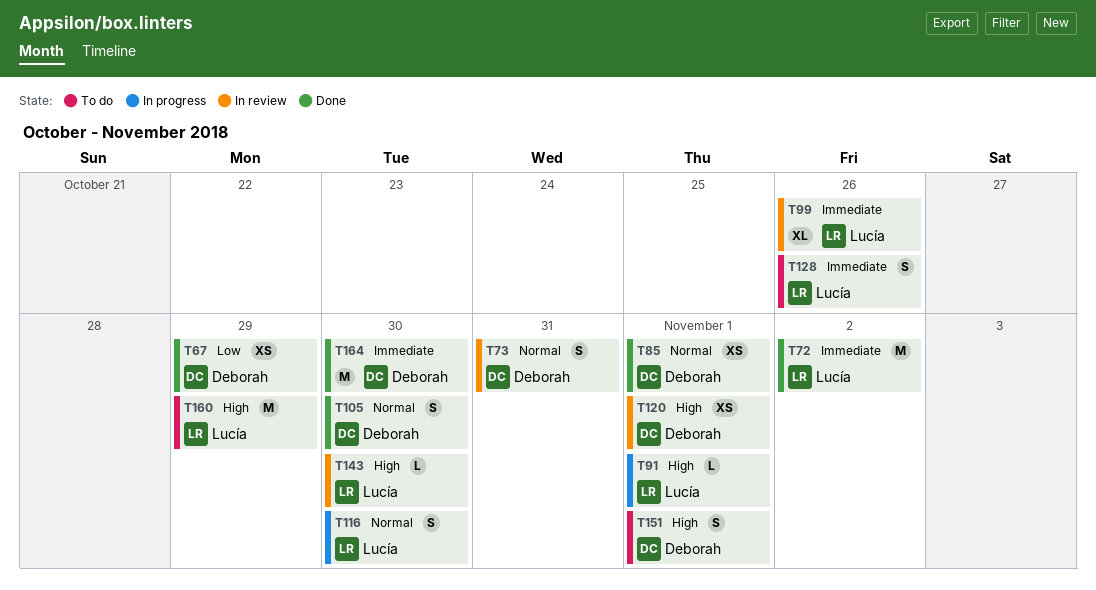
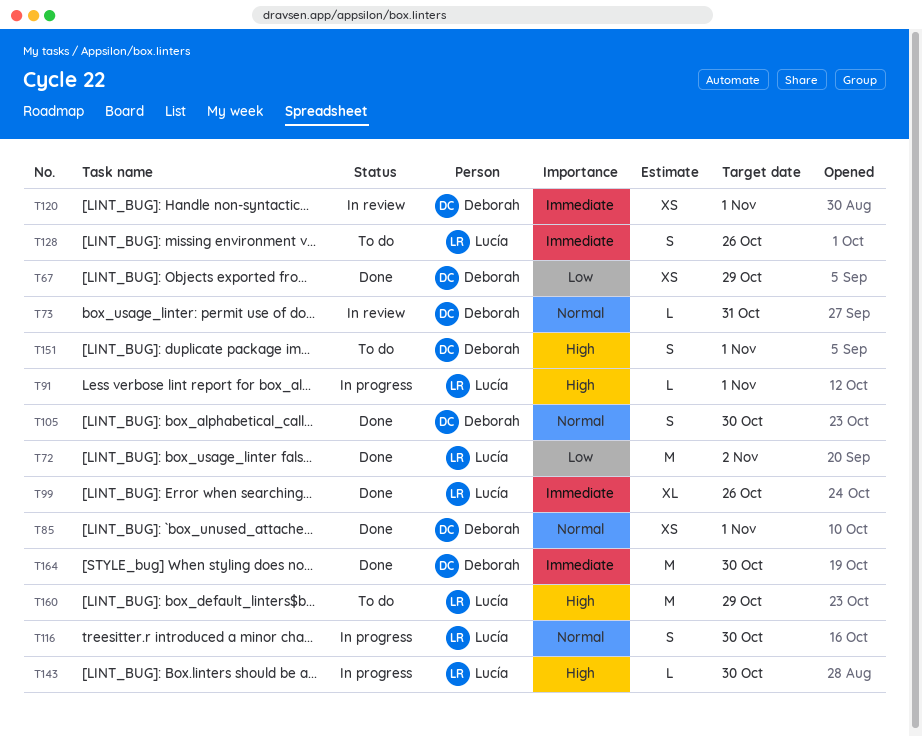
T72, priority: Immediate -> Low
T73, estimate: S -> L
T99, status: In review -> Done
T120, priority: High -> Immediate
T143, status: In review -> In progress

